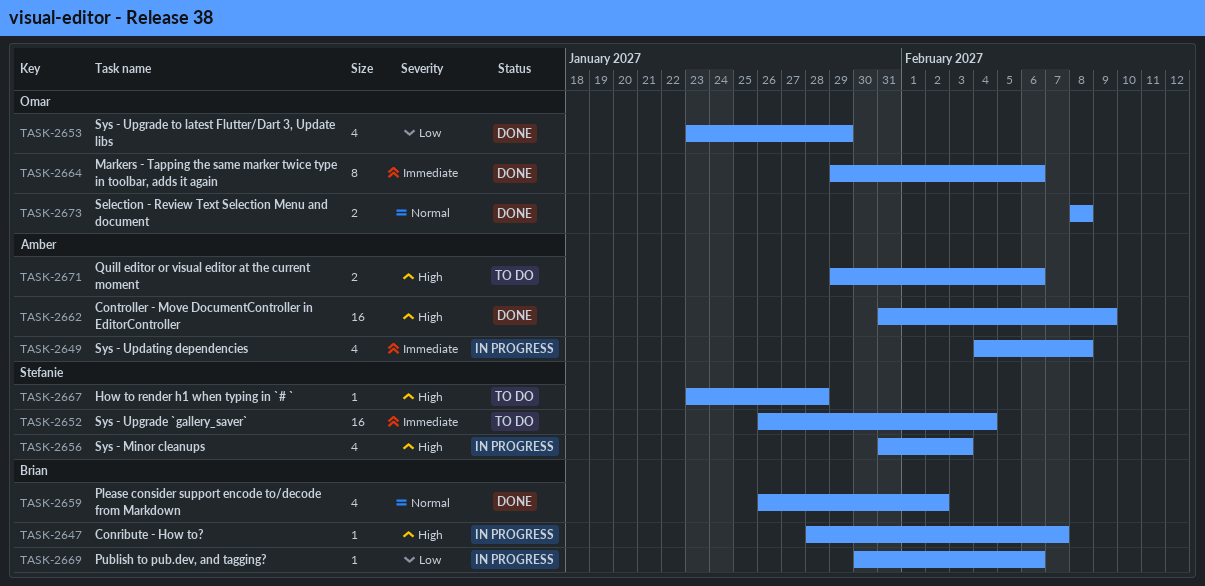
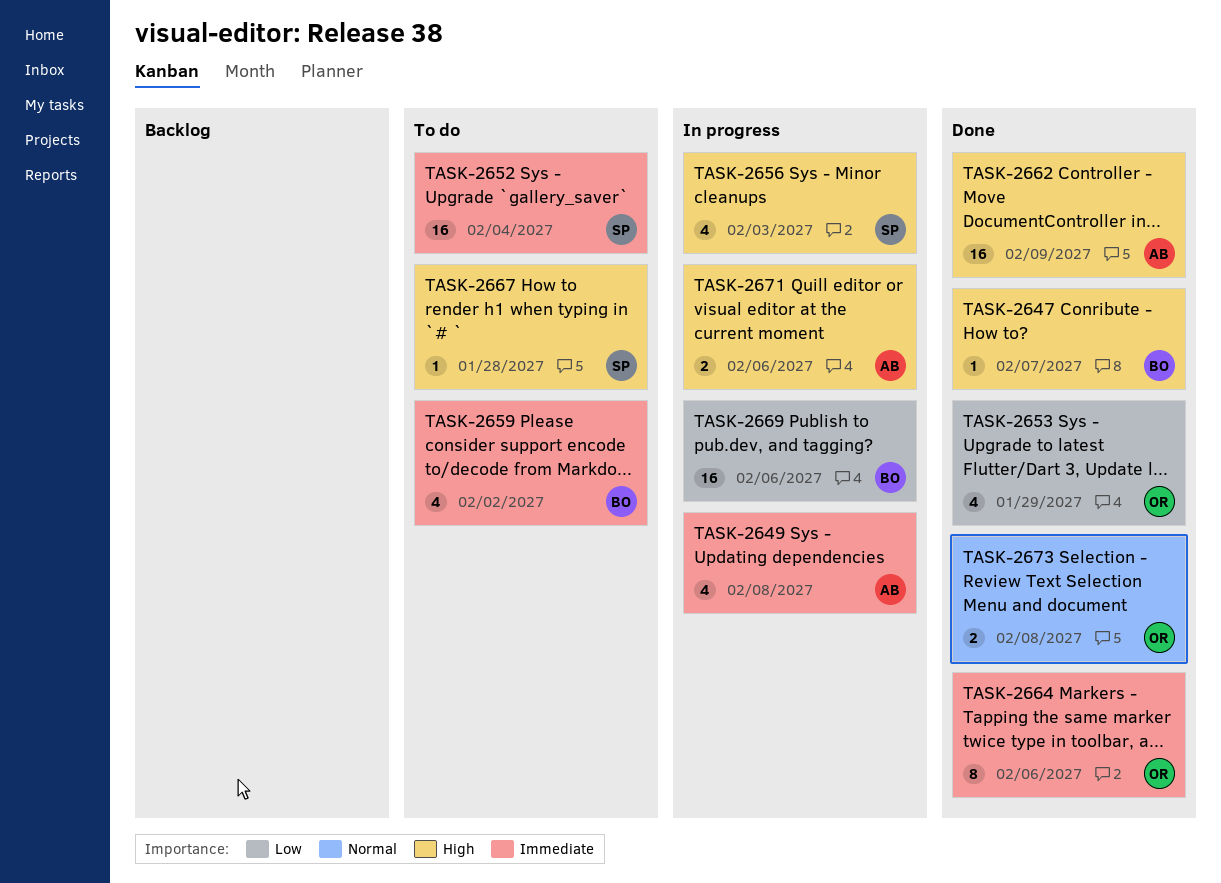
TASK-2647, status: In progress -> Done
TASK-2659, status: Done -> To do
TASK-2659, priority: Normal -> Immediate
TASK-2669, estimate: 1 -> 16
TASK-2671, status: To do -> In progress

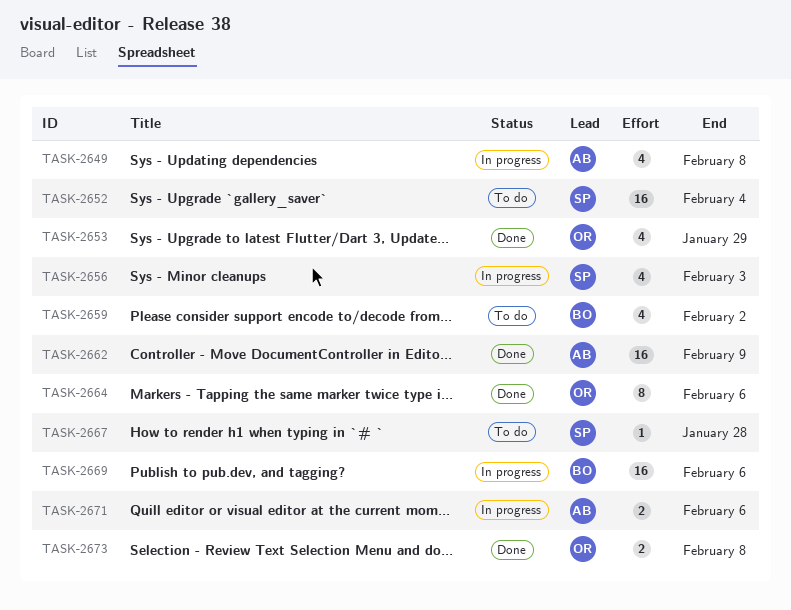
TASK-2647: present -> none

